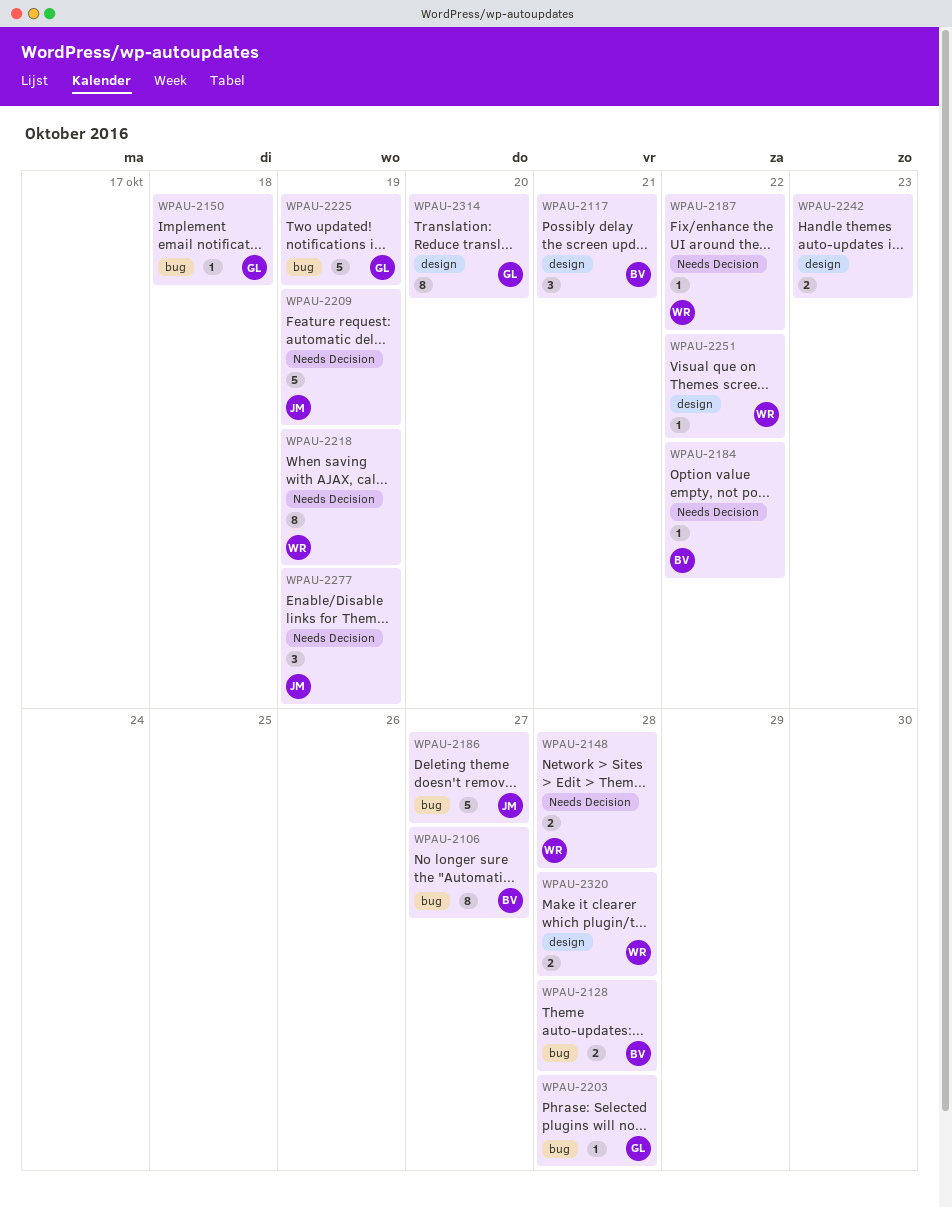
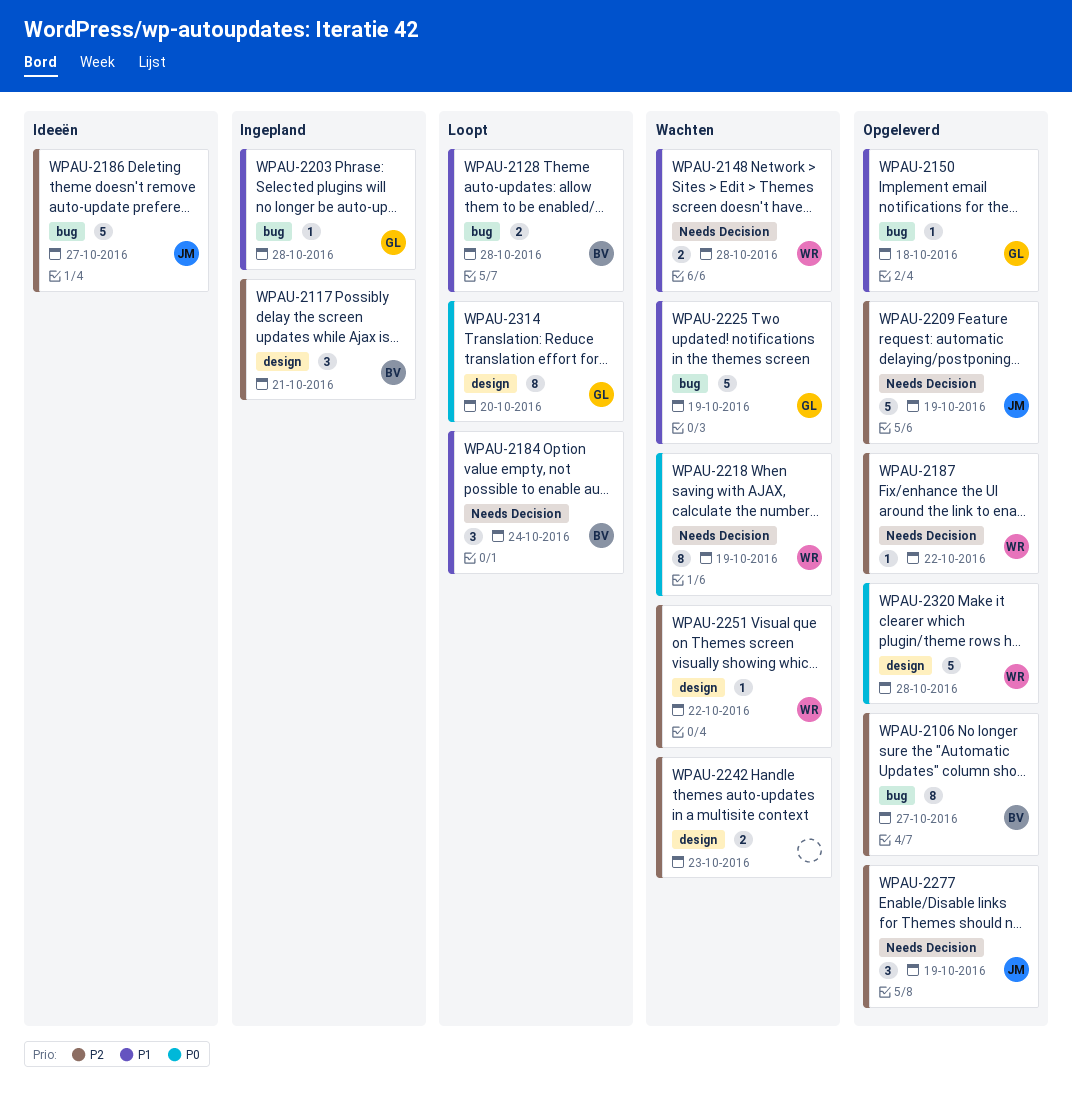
WPAU-2184, estimate: 1 -> 3
WPAU-2184, due: Oct 22 -> Oct 24
WPAU-2320, estimate: 2 -> 5

